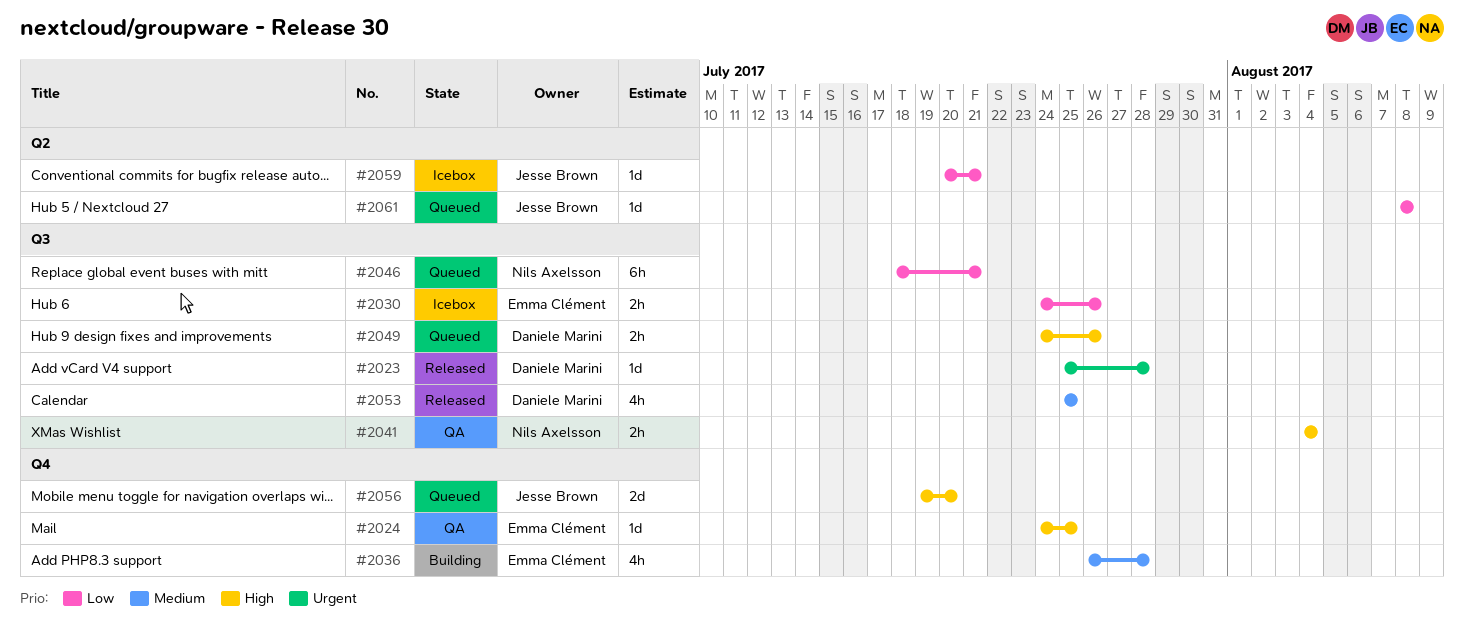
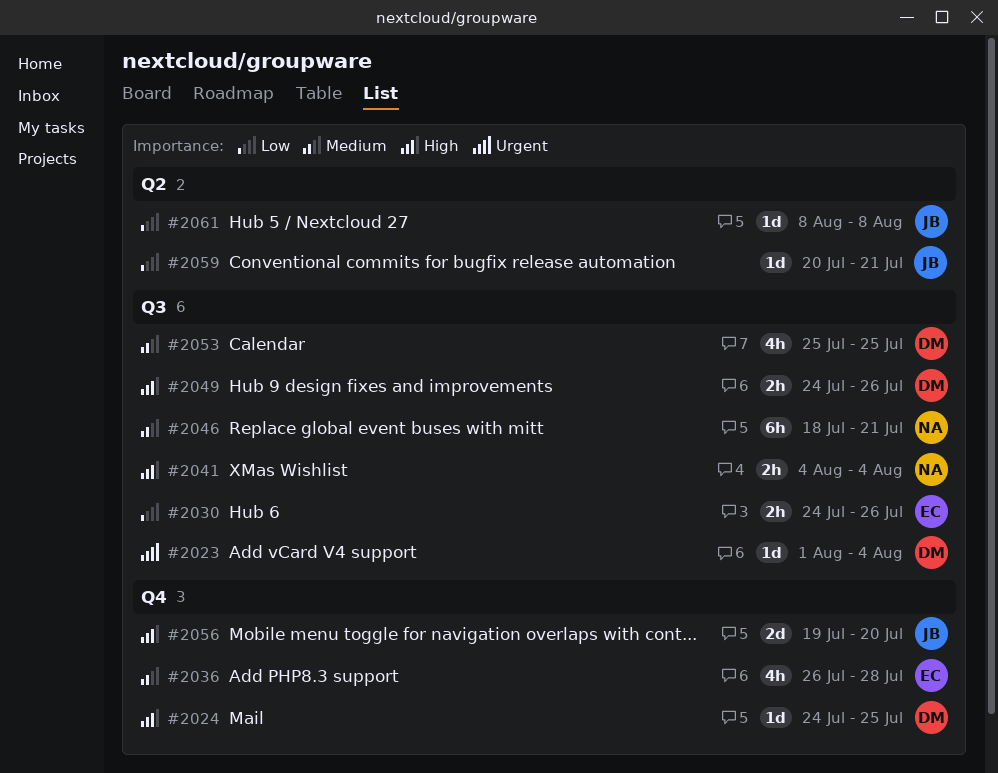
#2023, start: Jul 25 -> Aug 1
#2023, due: Jul 28 -> Aug 4
#2024, owner: Emma Clément -> Daniele Marini
#2046, priority: Low -> Medium

